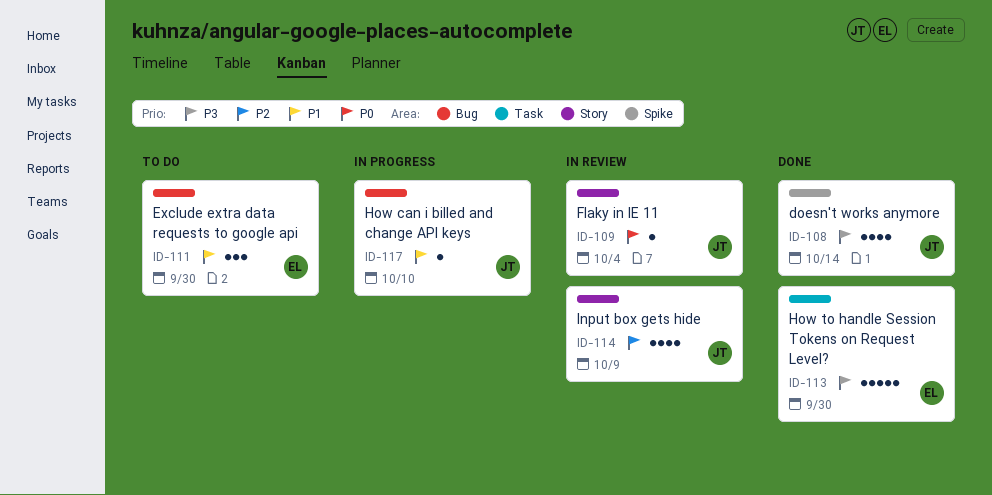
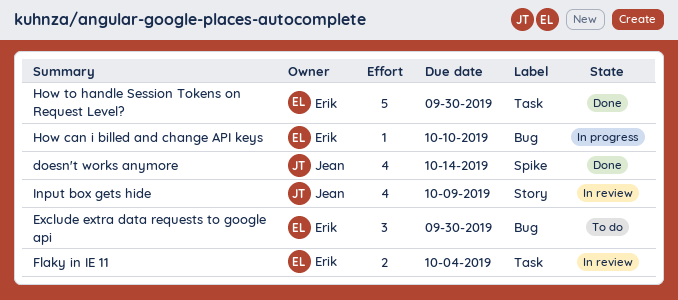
Flaky in IE 11, owner: Jean -> Erik
Flaky in IE 11, label: Story -> Task
Flaky in IE 11, estimate: 1 -> 2
How can i billed and change API keys, owner: Jean -> Erik

